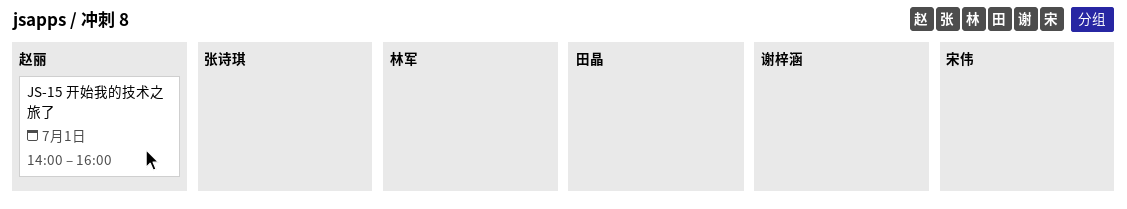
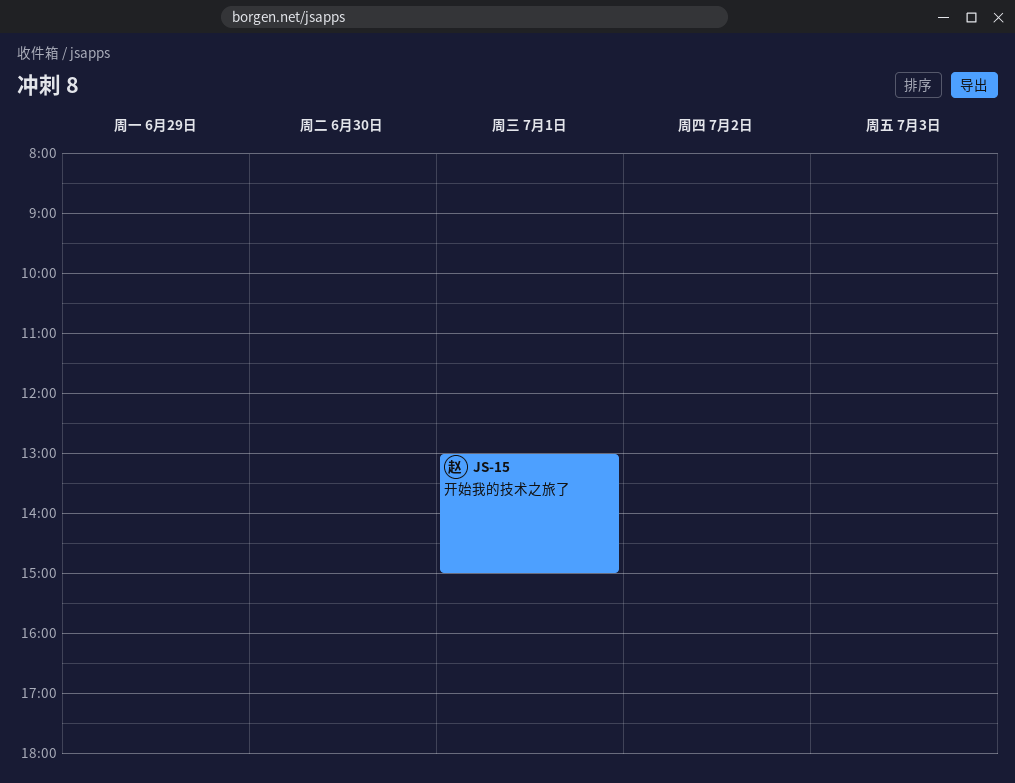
JS-15, begins: 14:00 -> 13:00
JS-15, ends: 16:00 -> 15:00

